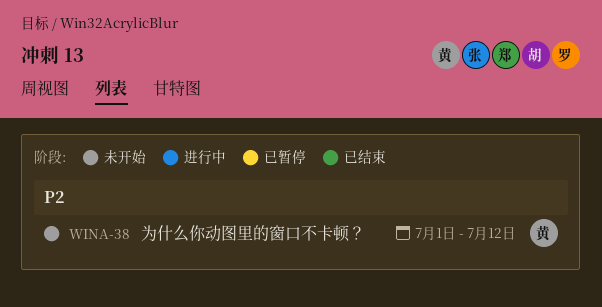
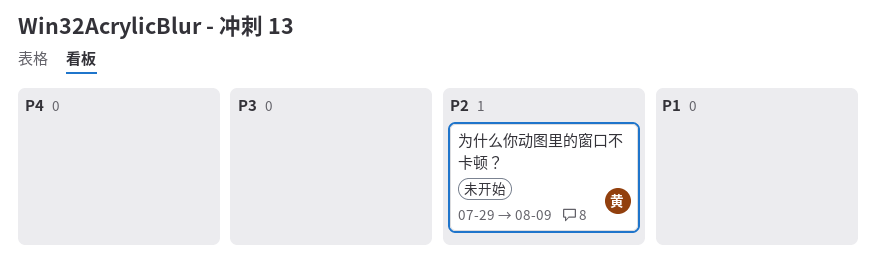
为什么你动图里的窗口不卡顿？, start: Jul 1 -> Jul 29
为什么你动图里的窗口不卡顿？, due: Jul 12 -> Aug 9

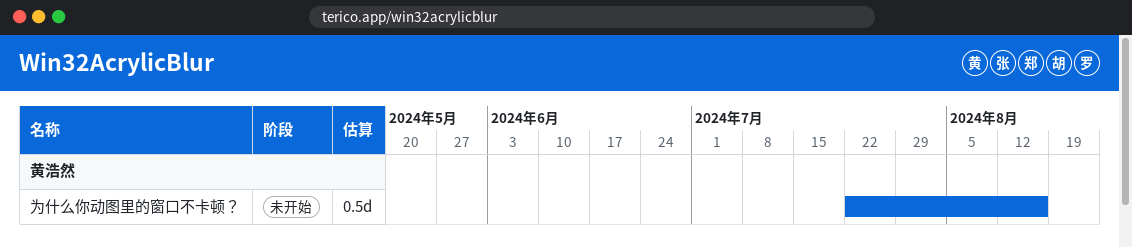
为什么你动图里的窗口不卡顿？, start: Jul 29 -> Jul 22
为什么你动图里的窗口不卡顿？, due: Aug 9 -> Aug 16

